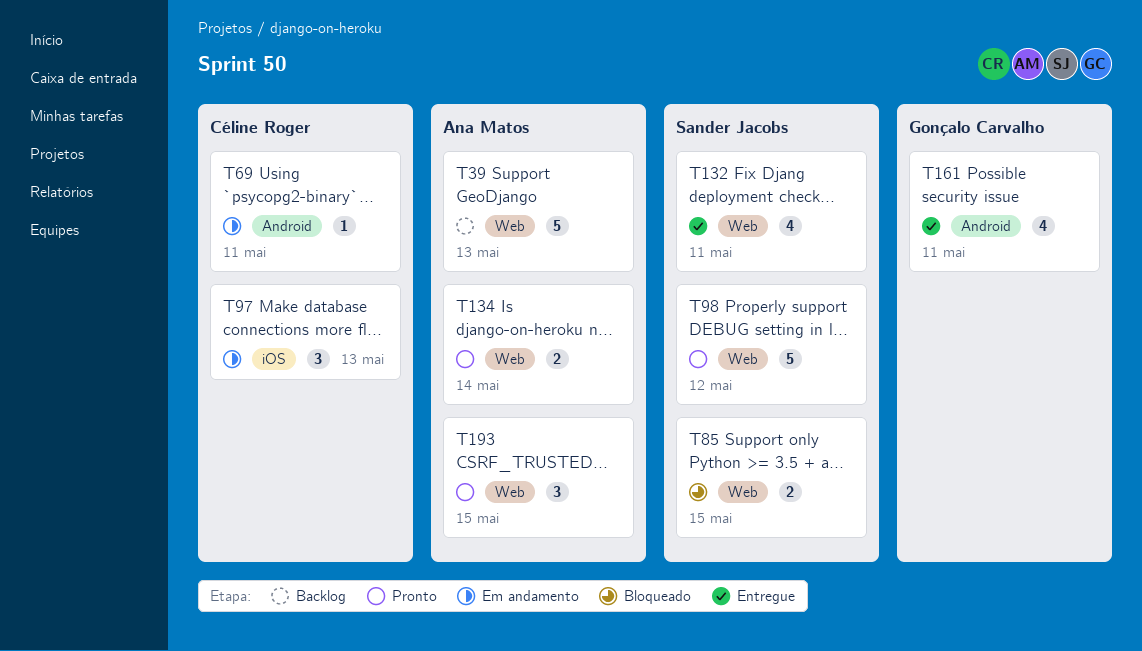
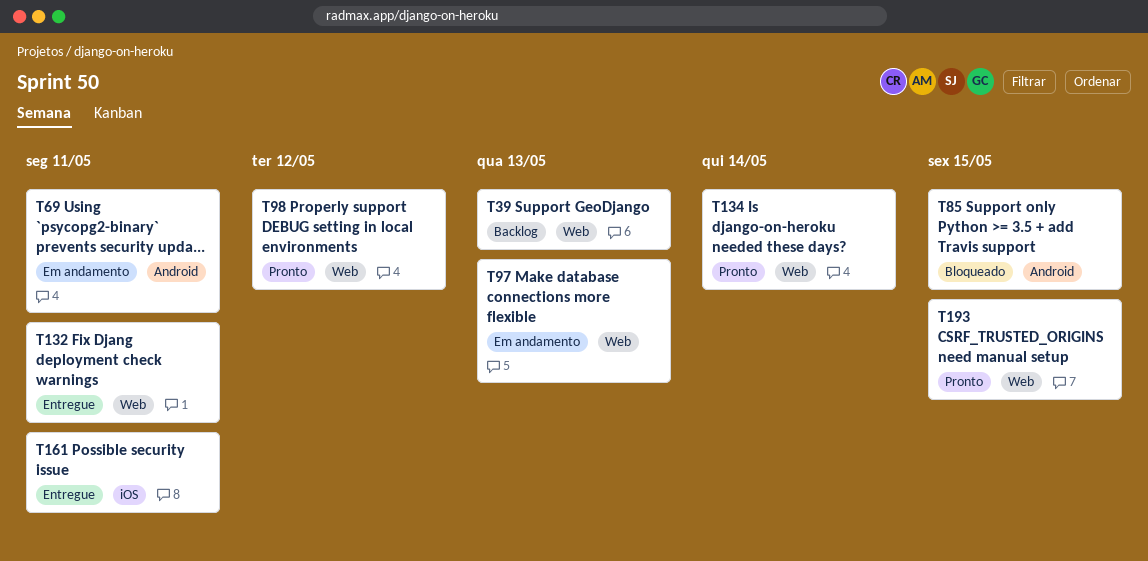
T85, label: Web -> Android
T97, label: iOS -> Web
T161, label: Android -> iOS

